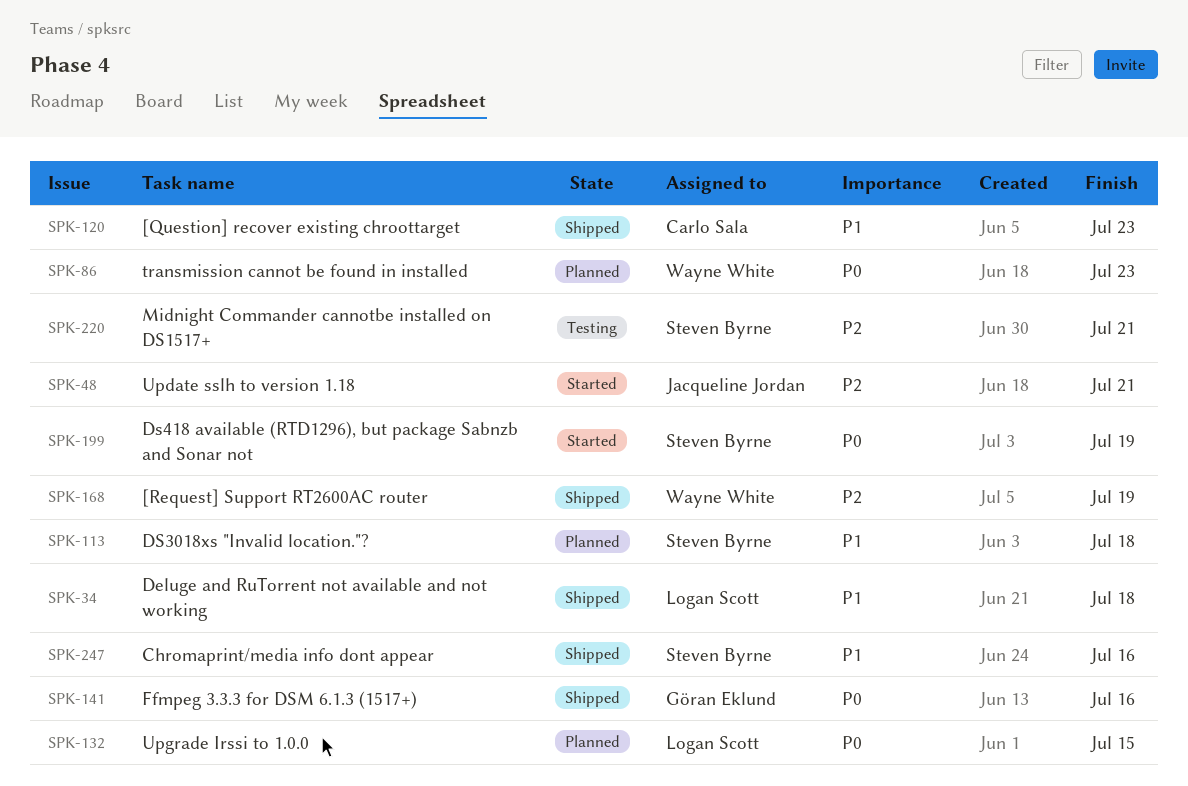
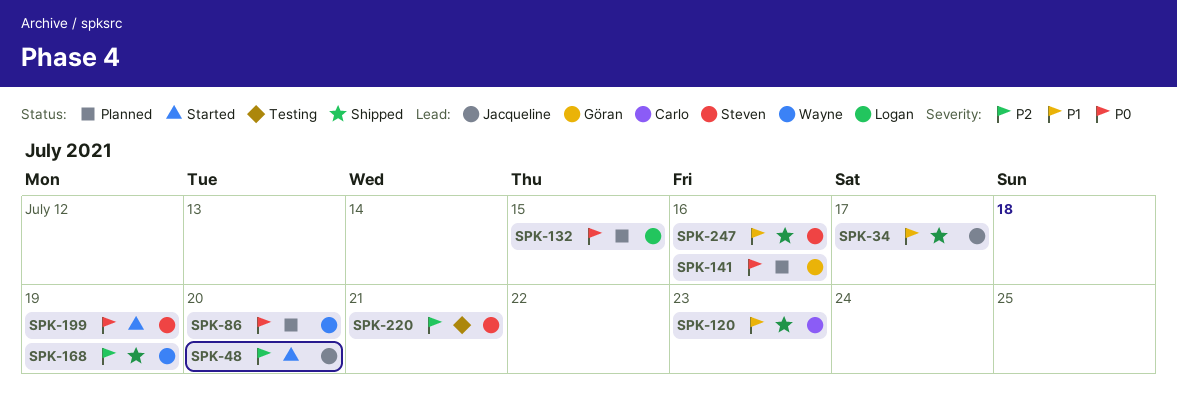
SPK-34, owner: Logan Scott -> Jacqueline Jordan
SPK-34, due: Jul 18 -> Jul 17
SPK-48, due: Jul 21 -> Jul 20
SPK-86, due: Jul 23 -> Jul 20
SPK-113: present -> none
SPK-141, status: Shipped -> Planned

